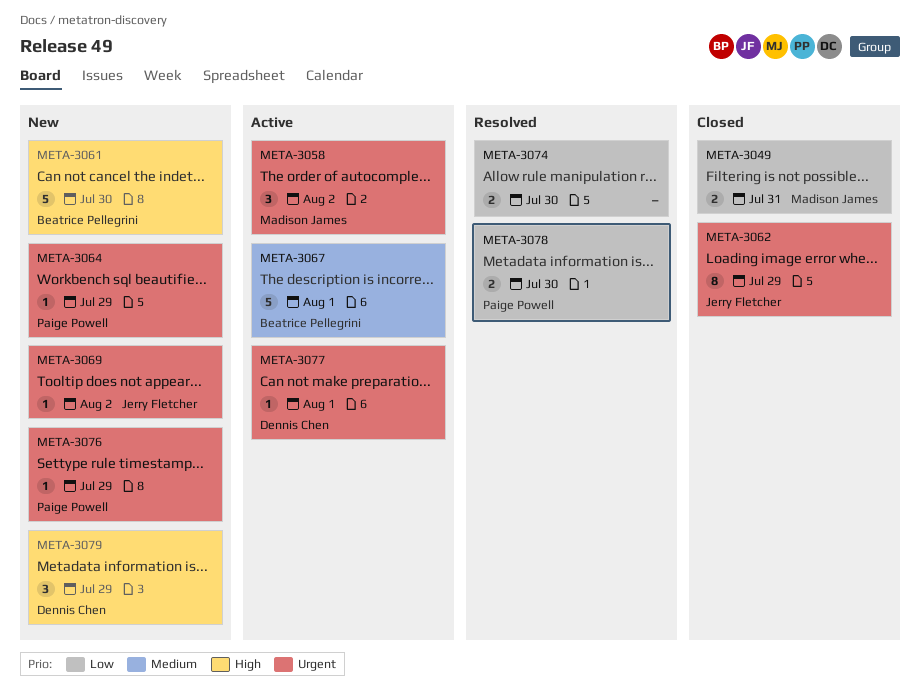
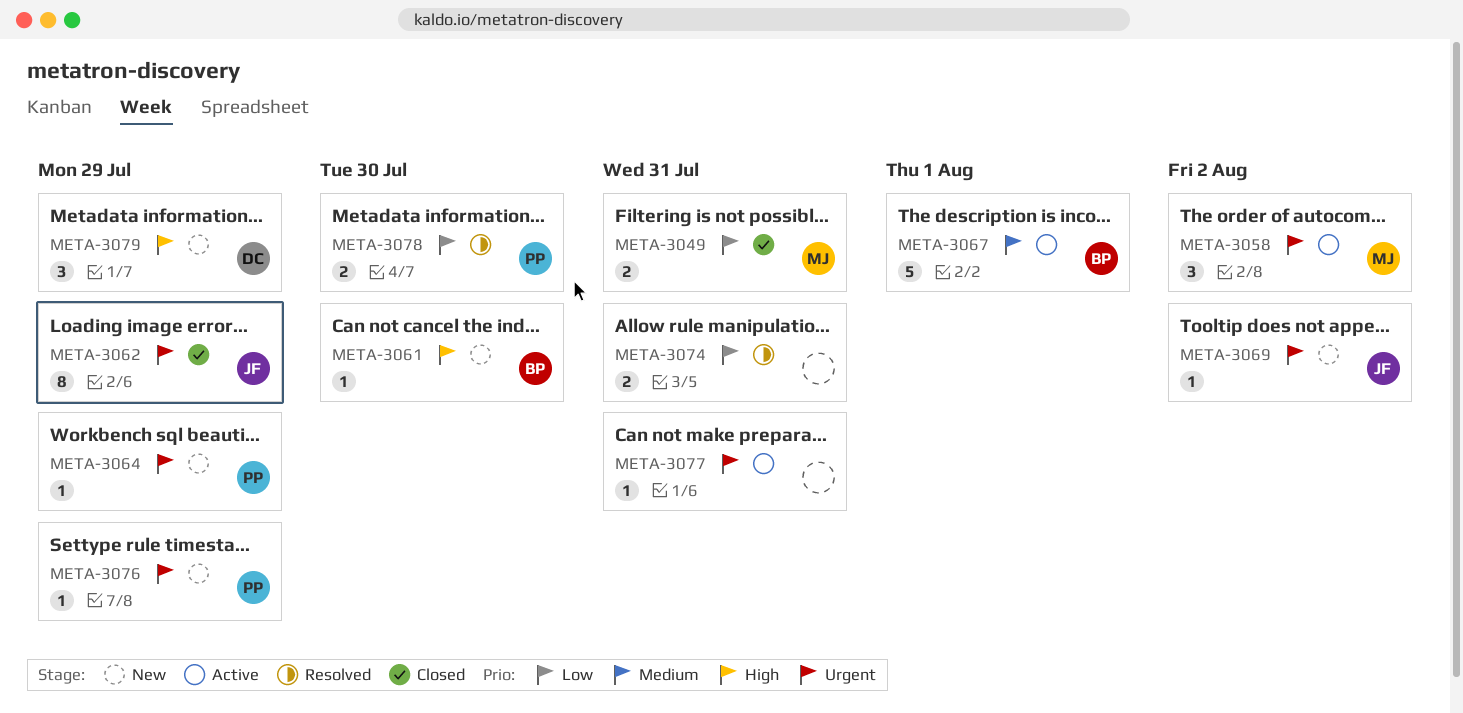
META-3061, estimate: 5 -> 1
META-3074, due: Jul 30 -> Jul 31
META-3077, owner: Dennis Chen -> none
META-3077, due: Aug 1 -> Jul 31

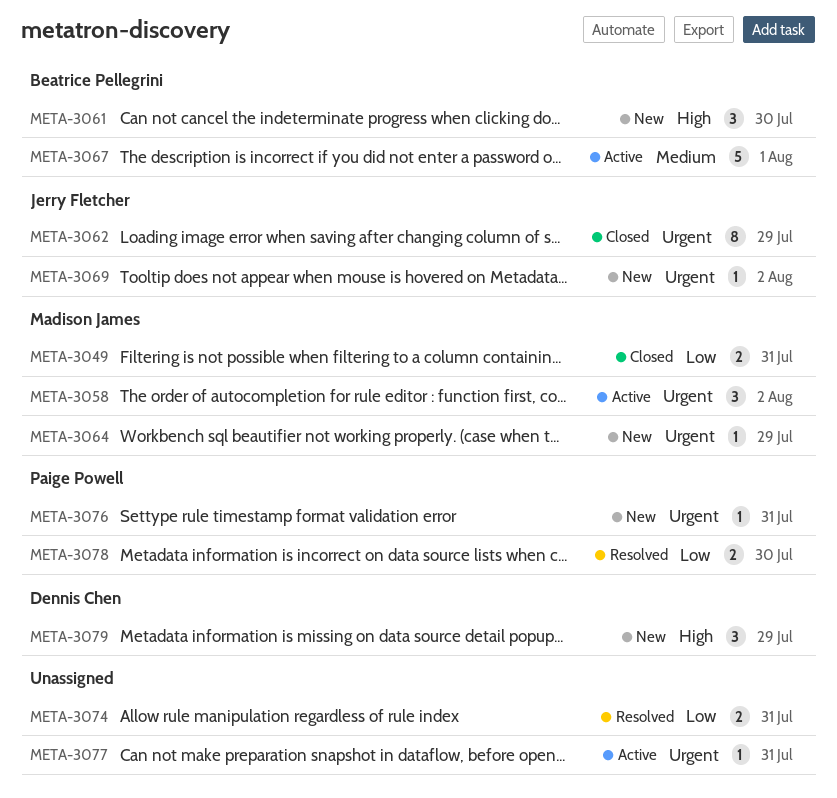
META-3061, estimate: 1 -> 3
META-3064, owner: Paige Powell -> Madison James
META-3076, due: Jul 29 -> Jul 31

